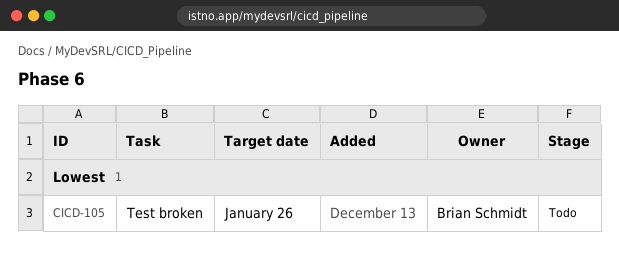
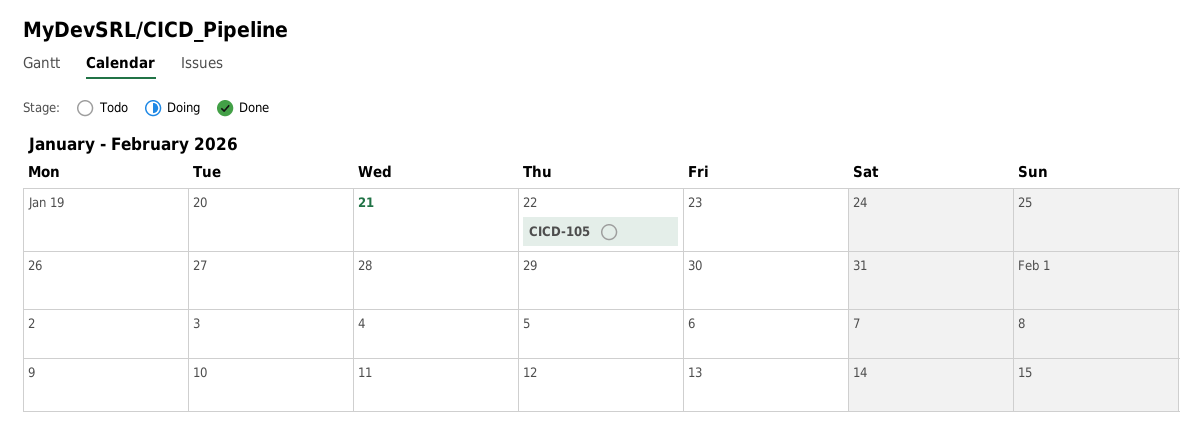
CICD-105, due: Jan 26 -> Jan 22

